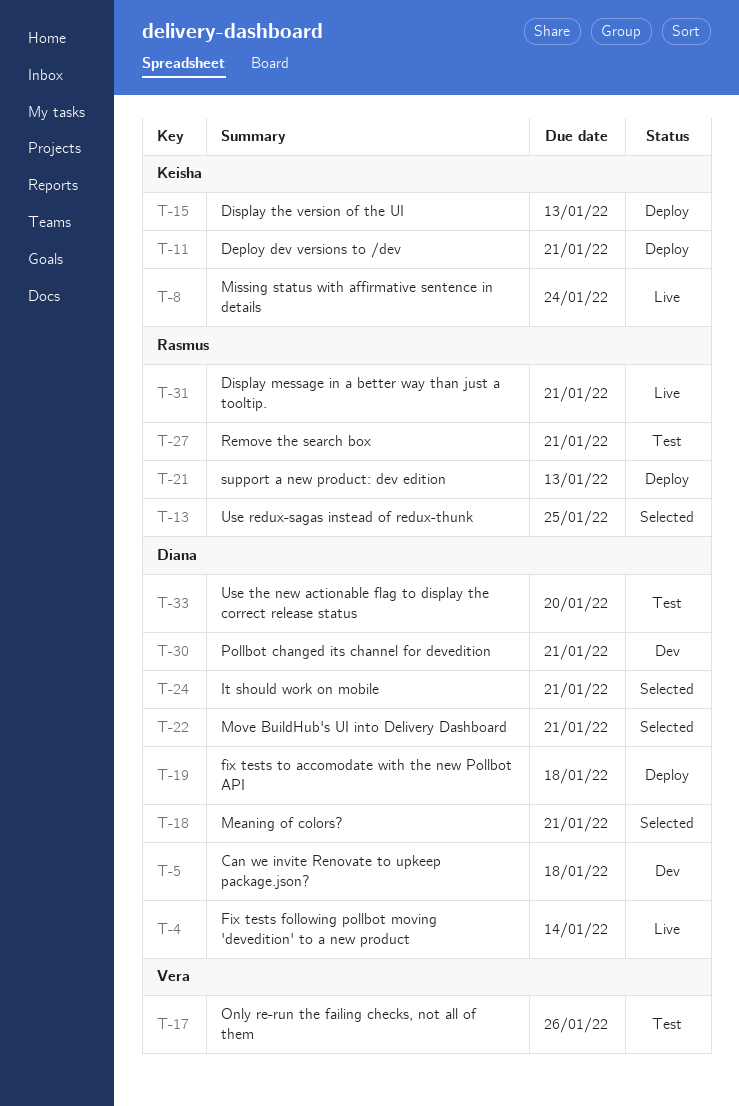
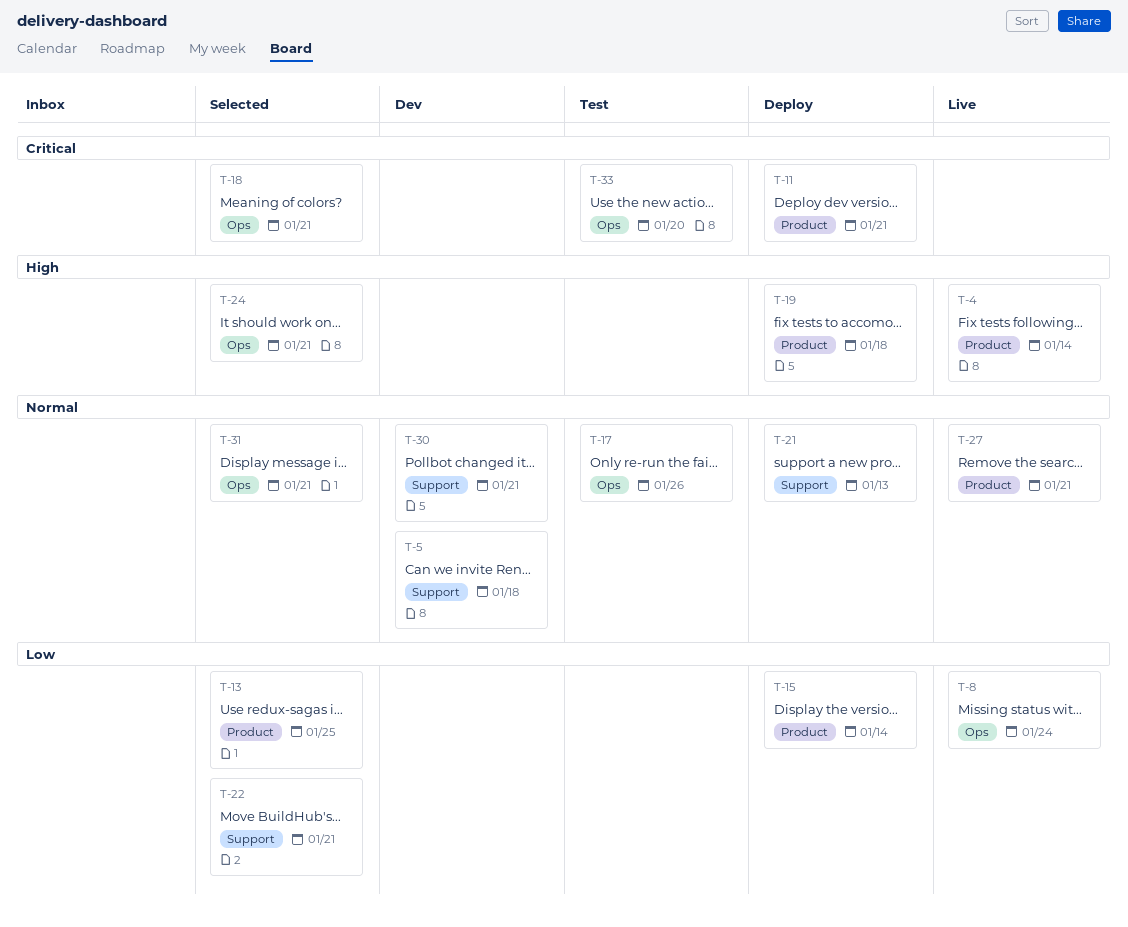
T-15, due: Jan 13 -> Jan 14
T-27, status: Test -> Live
T-31, status: Live -> Selected

